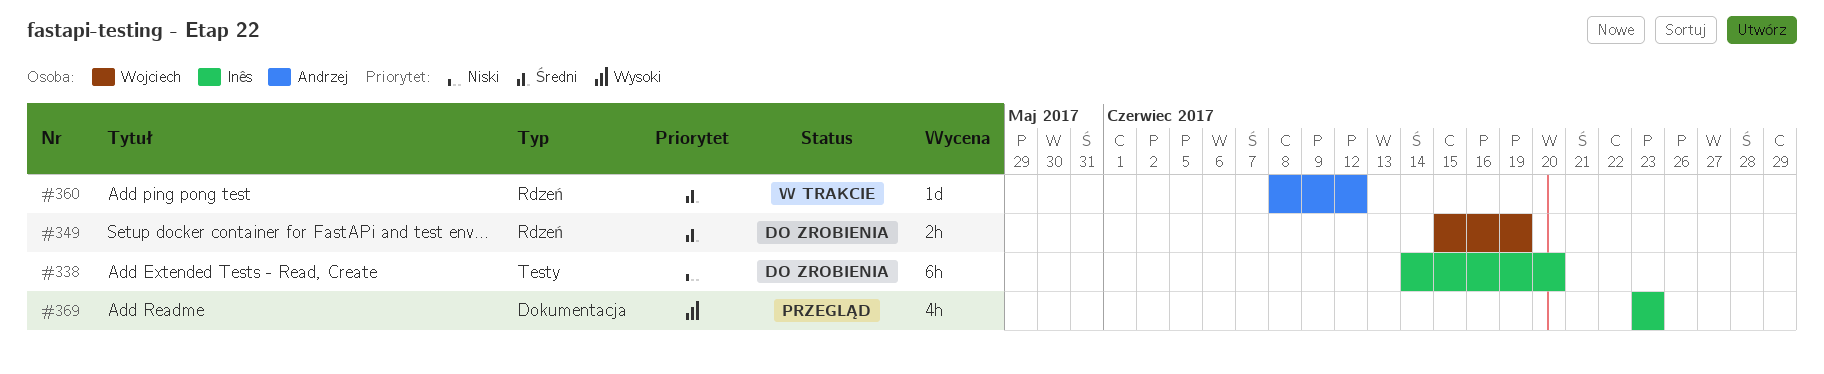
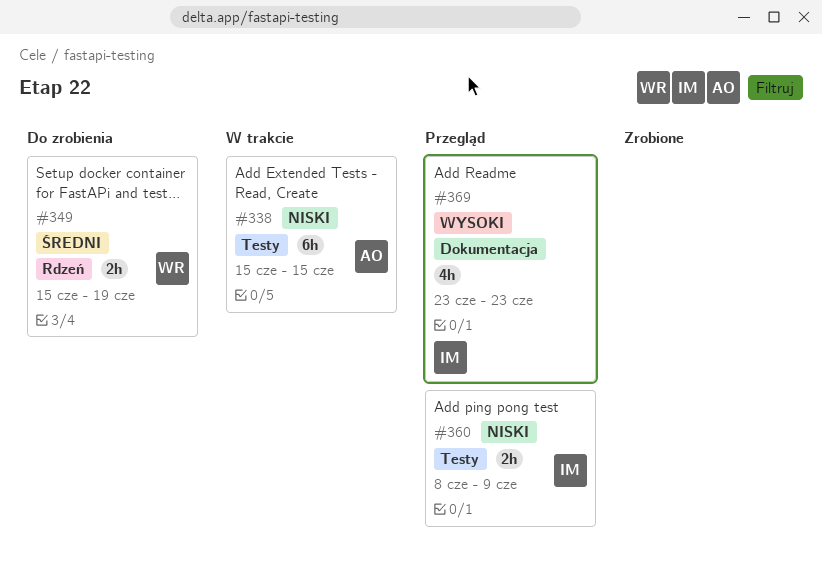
#338, status: Do zrobienia -> W trakcie
#338, owner: Inês -> Andrzej
#338, start: Jun 14 -> Jun 15
#338, due: Jun 20 -> Jun 15
#360, status: W trakcie -> Przegląd
#360, owner: Andrzej -> Inês
#360, priority: Średni -> Niski
#360, label: Rdzeń -> Testy
#360, estimate: 1d -> 2h
#360, due: Jun 12 -> Jun 9

